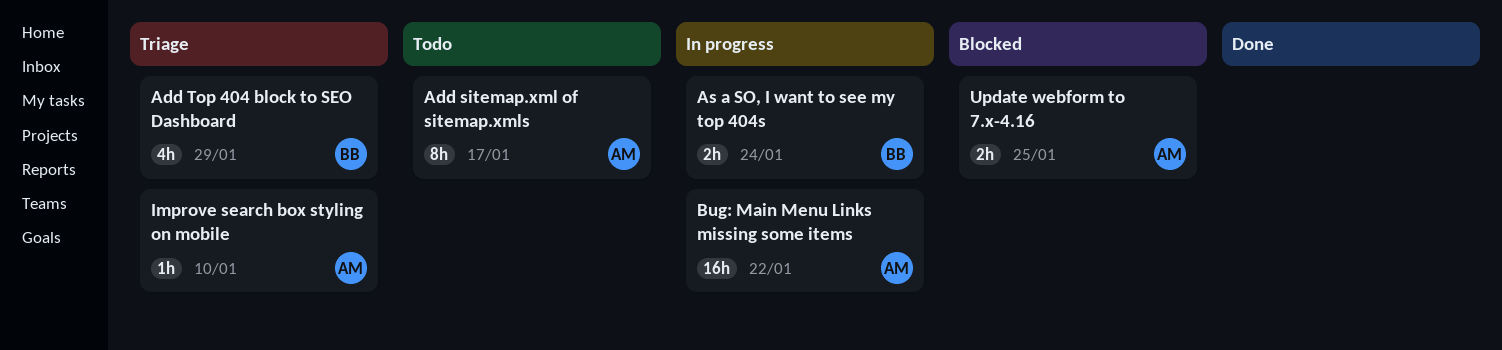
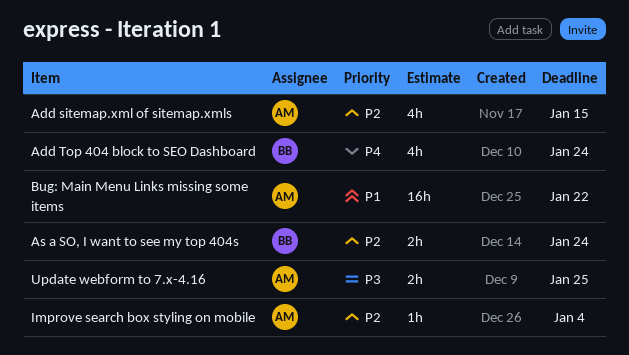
Add sitemap.xml of sitemap.xmls, estimate: 8h -> 4h
Add sitemap.xml of sitemap.xmls, due: Jan 17 -> Jan 15
Add Top 404 block to SEO Dashboard, due: Jan 29 -> Jan 24
Improve search box styling on mobile, due: Jan 10 -> Jan 4

